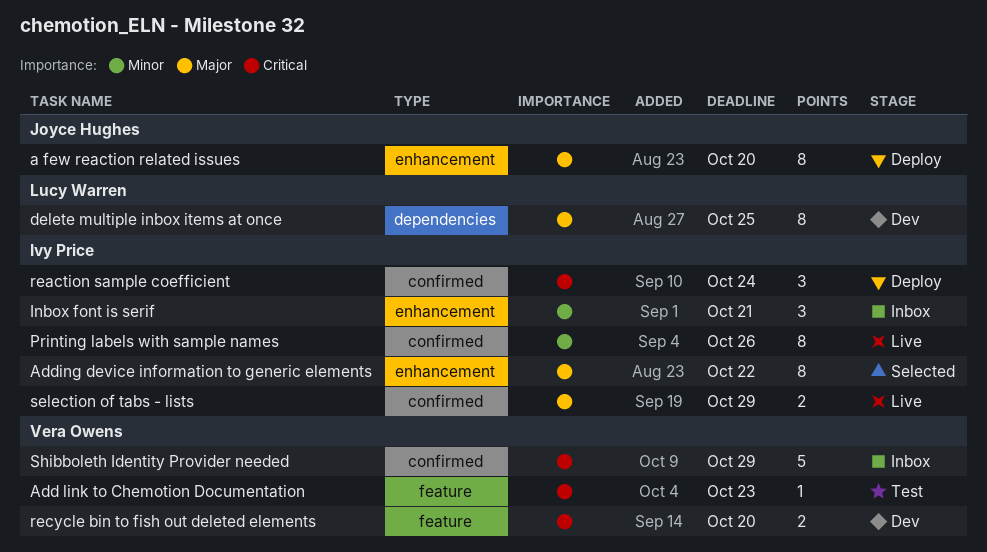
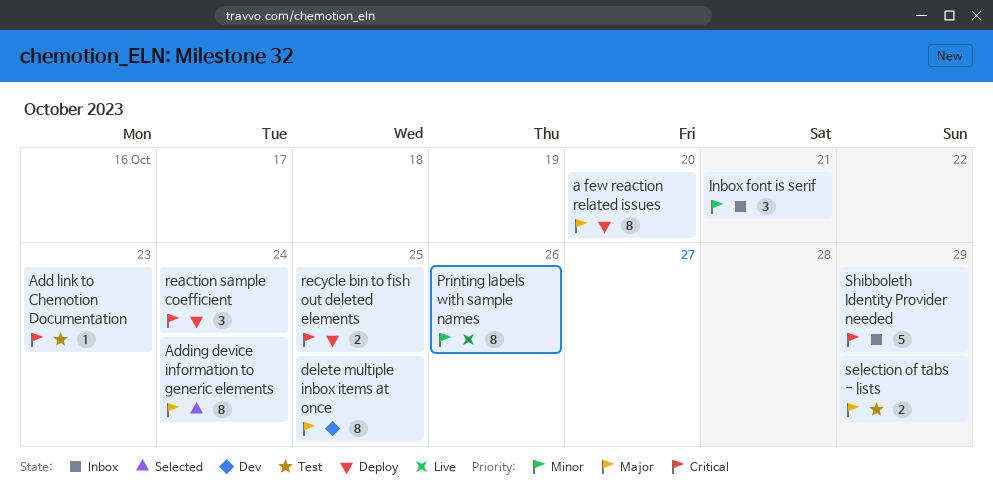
Adding device information to generic elements, due: Oct 22 -> Oct 24
recycle bin to fish out deleted elements, status: Dev -> Deploy
recycle bin to fish out deleted elements, due: Oct 20 -> Oct 25
selection of tabs - lists, status: Live -> Test

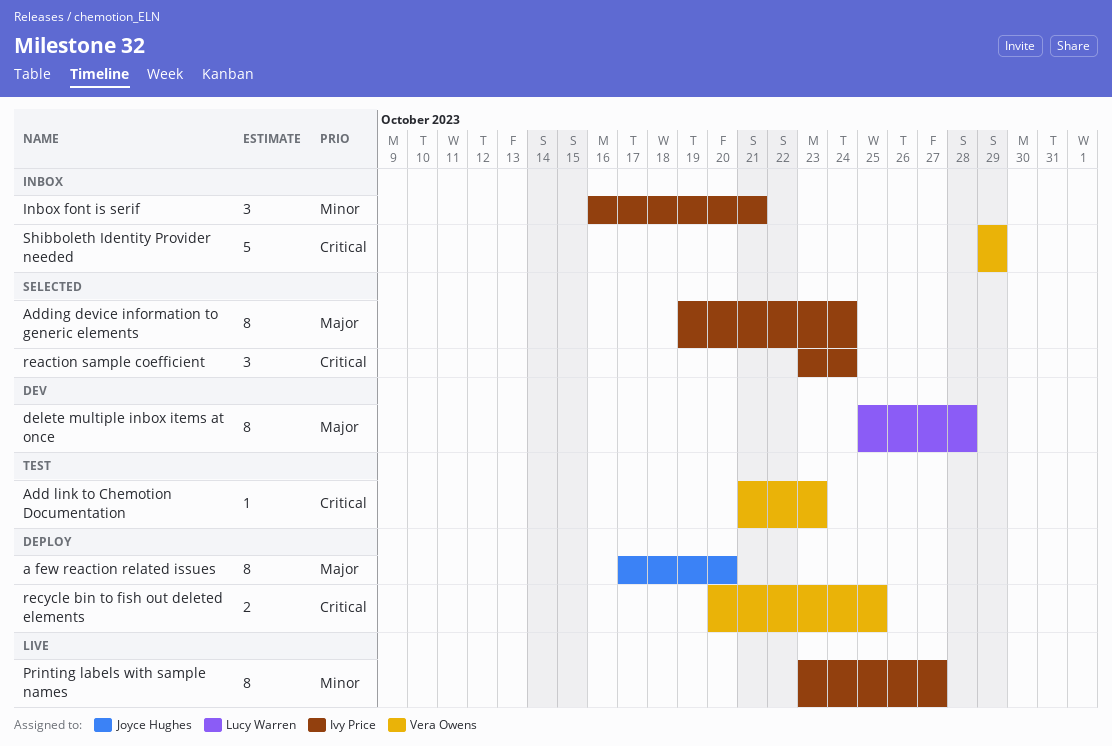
delete multiple inbox items at once, due: Oct 25 -> Oct 28
Printing labels with sample names, due: Oct 26 -> Oct 27
reaction sample coefficient, status: Deploy -> Selected
selection of tabs - lists: present -> none

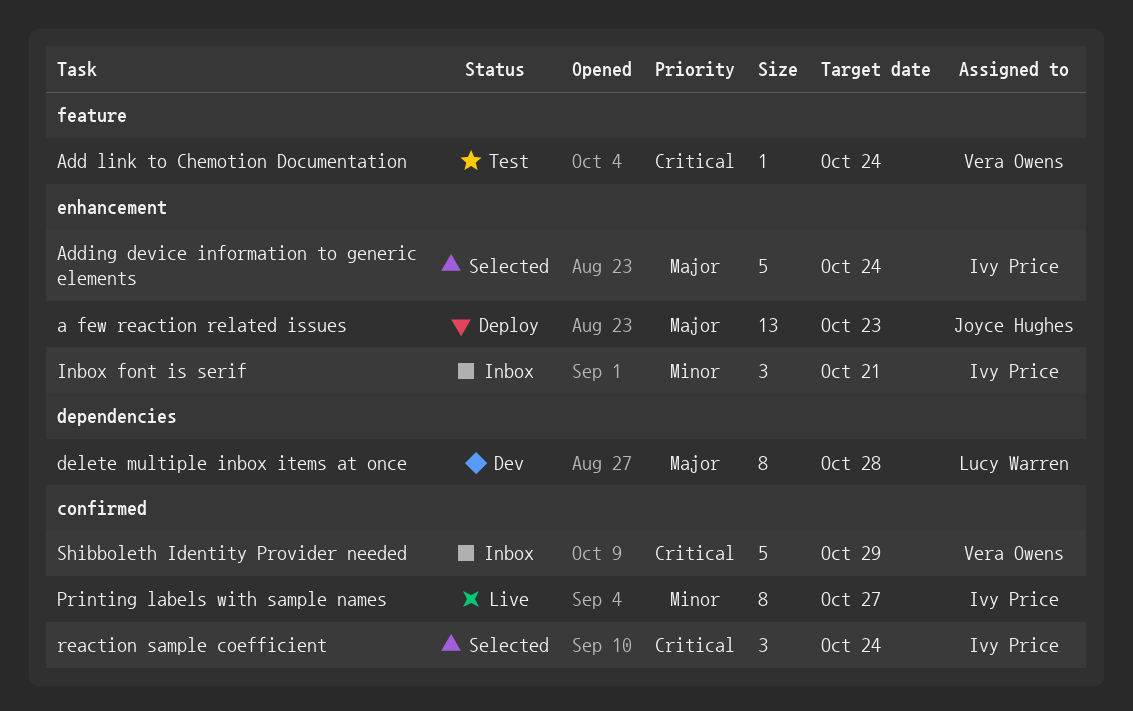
a few reaction related issues, estimate: 8 -> 13
a few reaction related issues, due: Oct 20 -> Oct 23
Add link to Chemotion Documentation, due: Oct 23 -> Oct 24
Adding device information to generic elements, estimate: 8 -> 5
recycle bin to fish out deleted elements: present -> none

